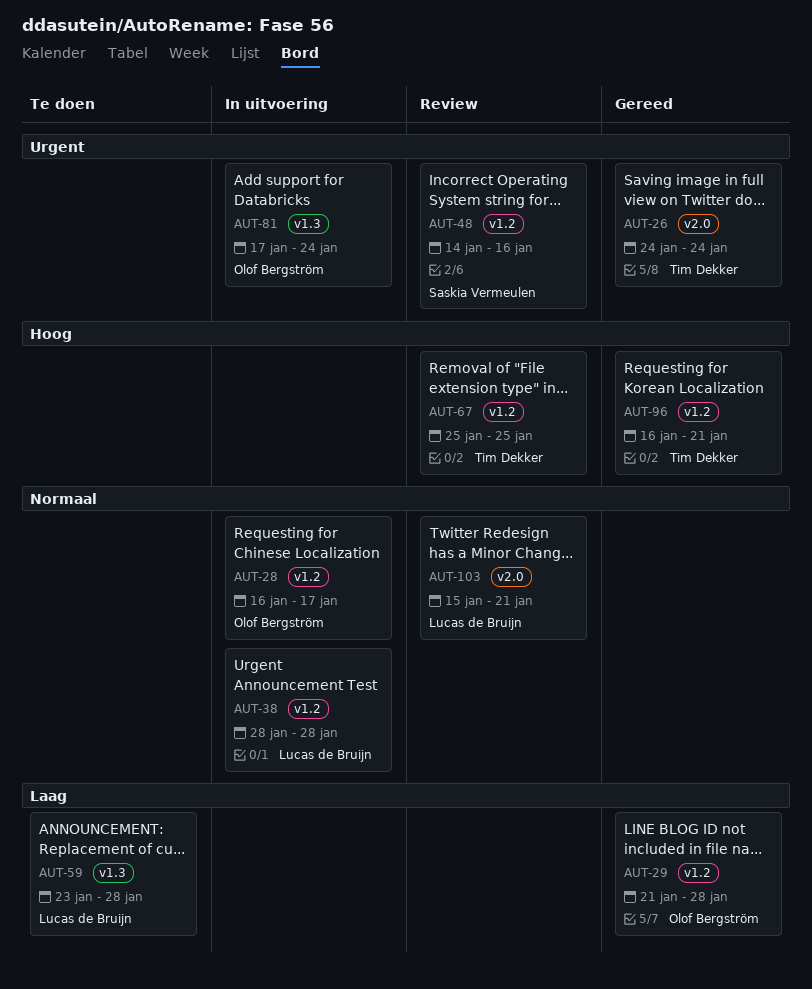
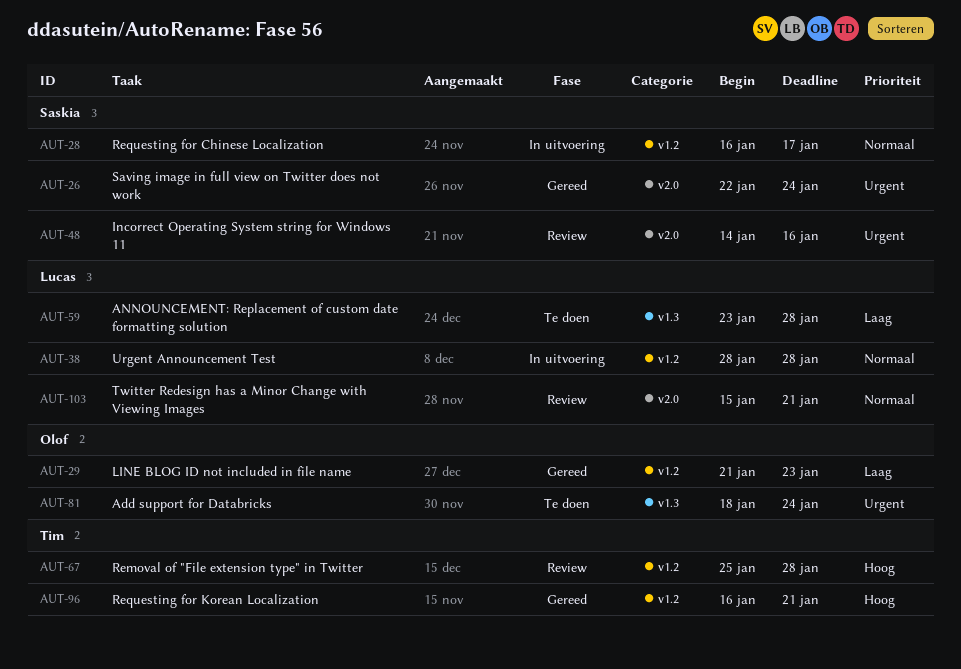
AUT-26, owner: Tim Dekker -> Saskia Vermeulen
AUT-26, start: Jan 24 -> Jan 22
AUT-28, owner: Olof Bergström -> Saskia Vermeulen
AUT-29, due: Jan 28 -> Jan 23
AUT-48, label: v1.2 -> v2.0
AUT-67, due: Jan 25 -> Jan 28
AUT-81, status: In uitvoering -> Te doen
AUT-81, start: Jan 17 -> Jan 18

